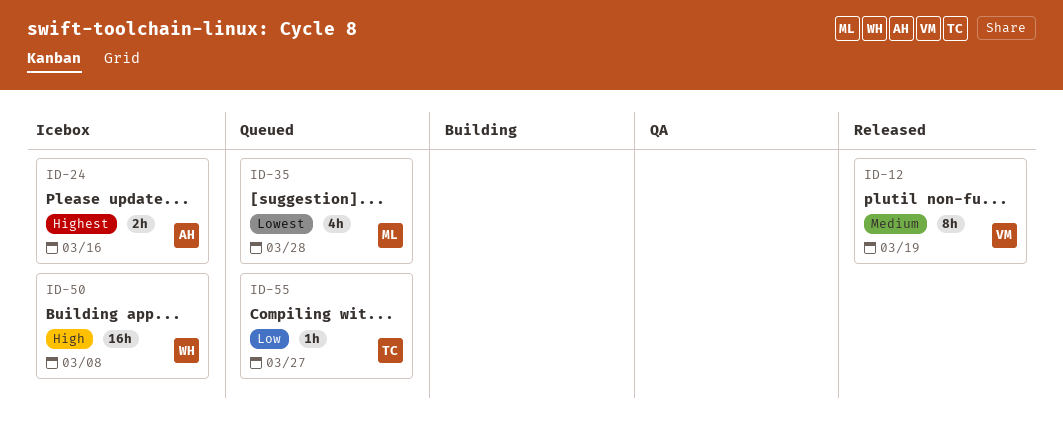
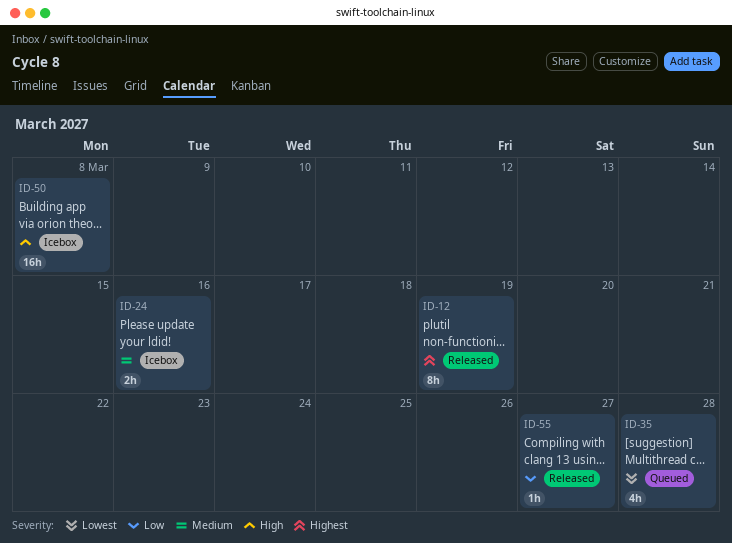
ID-12, priority: Medium -> Highest
ID-24, priority: Highest -> Medium
ID-55, status: Queued -> Released

